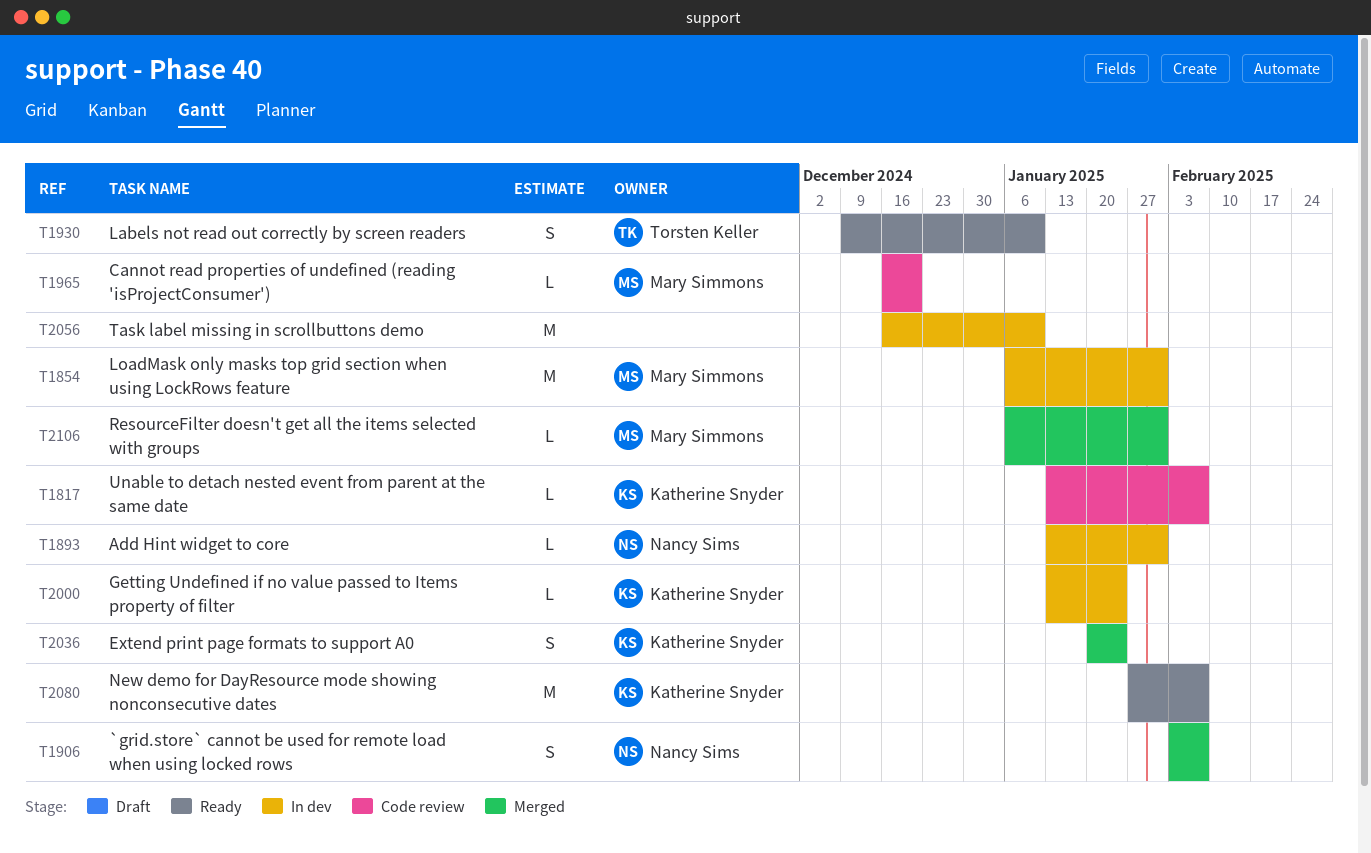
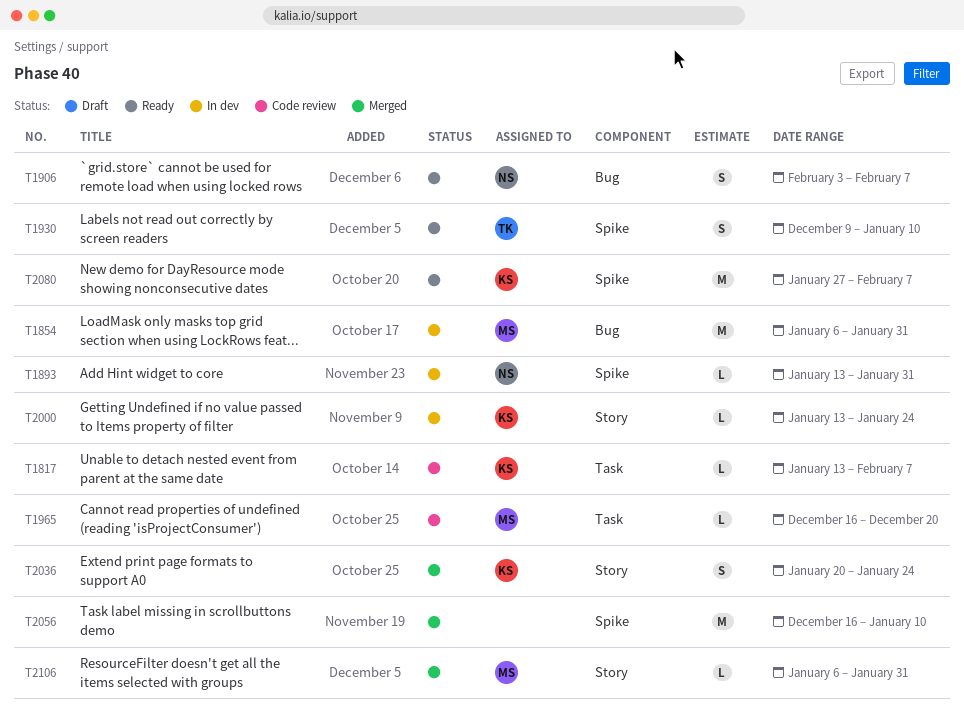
T1906, status: Merged -> Ready
T2056, status: In dev -> Merged

